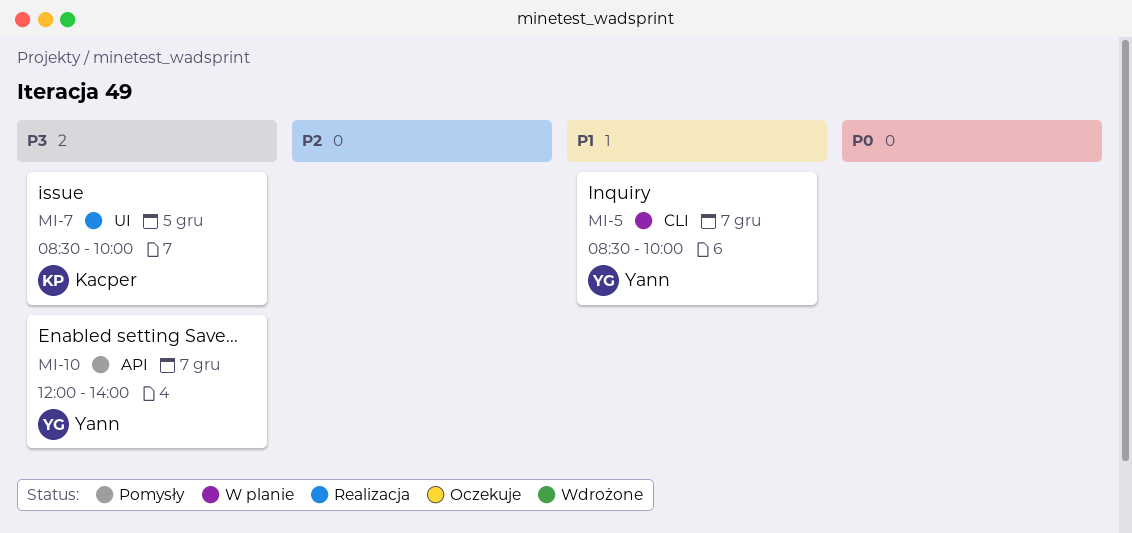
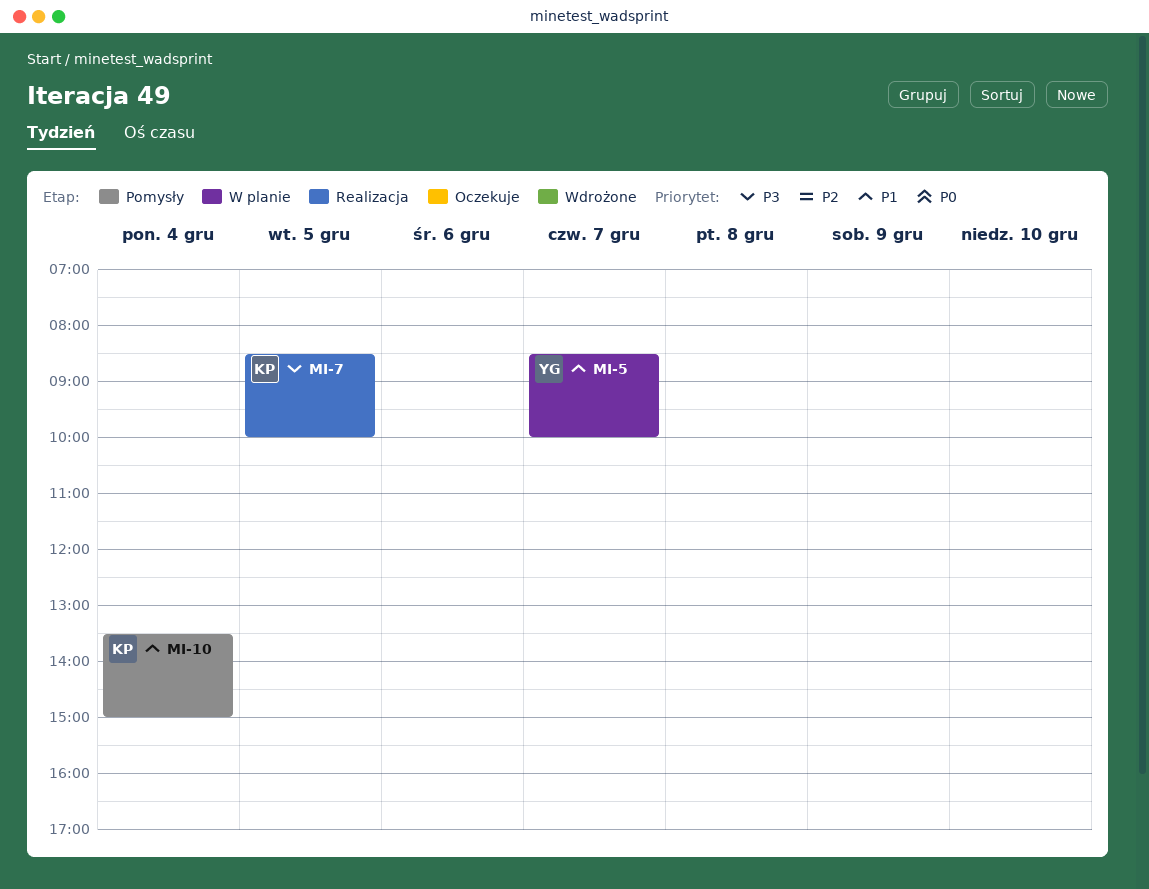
MI-10, owner: Yann -> Kacper
MI-10, priority: P3 -> P1
MI-10, day: Dec 7 -> Dec 4
MI-10, begins: 12:00 -> 13:30
MI-10, ends: 14:00 -> 15:00

